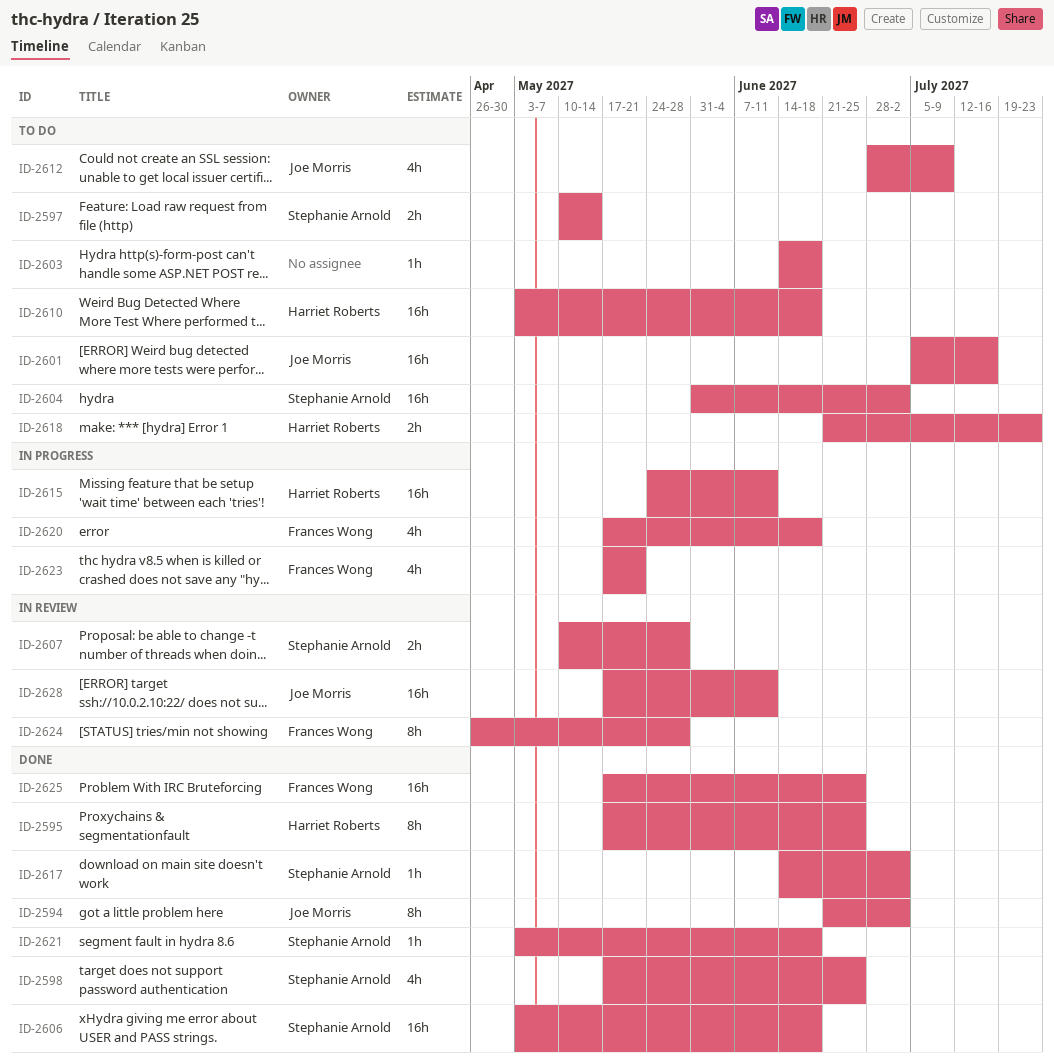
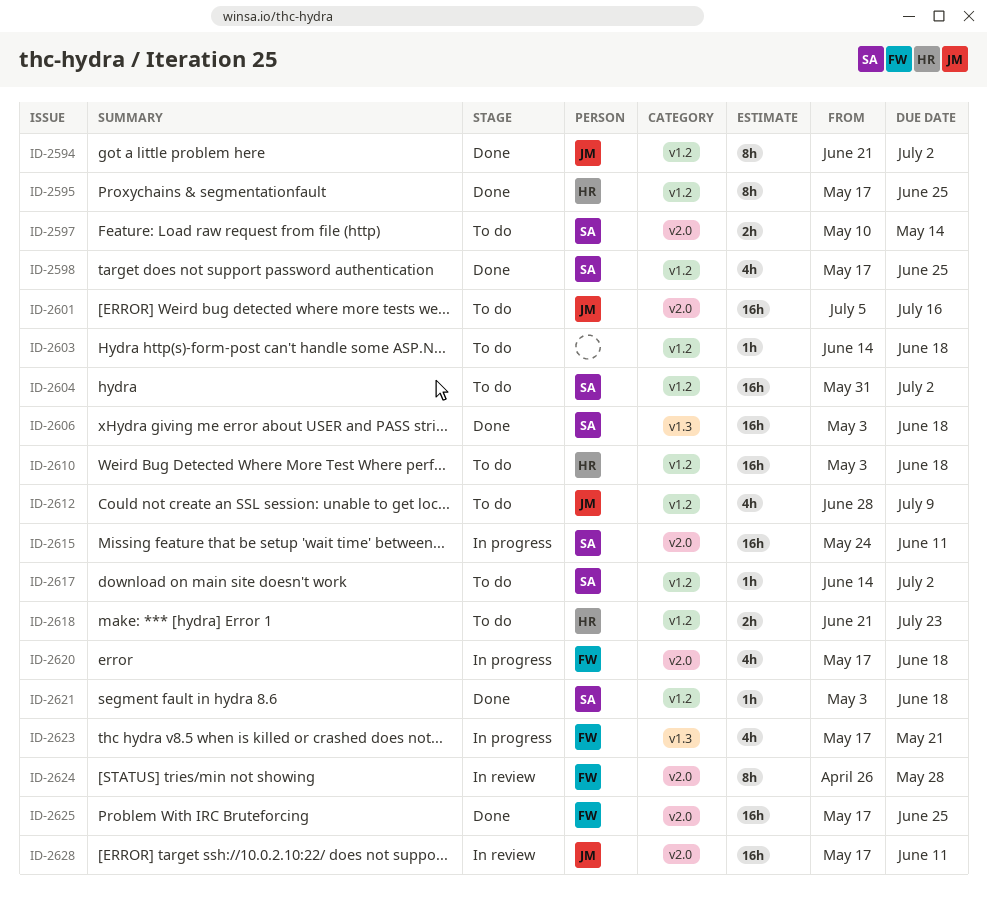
ID-2607: present -> none
ID-2615, owner: Harriet Roberts -> Stephanie Arnold
ID-2617, status: Done -> To do

